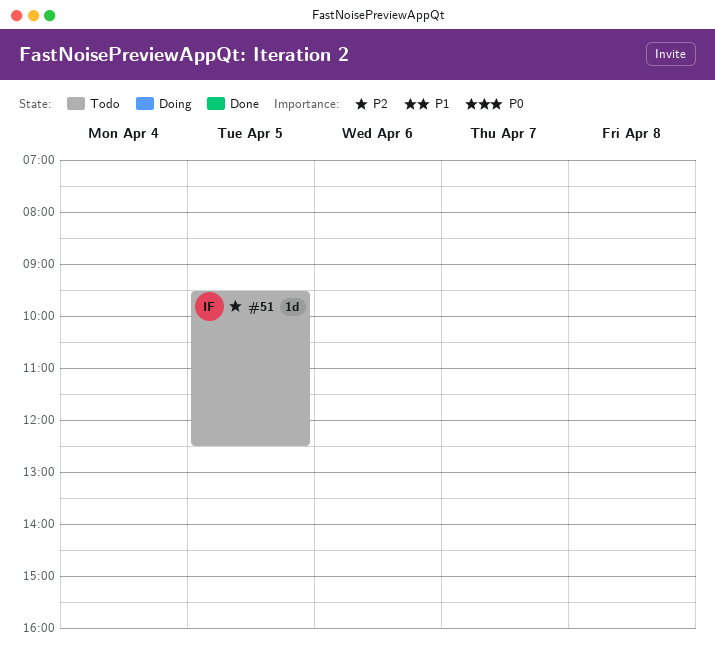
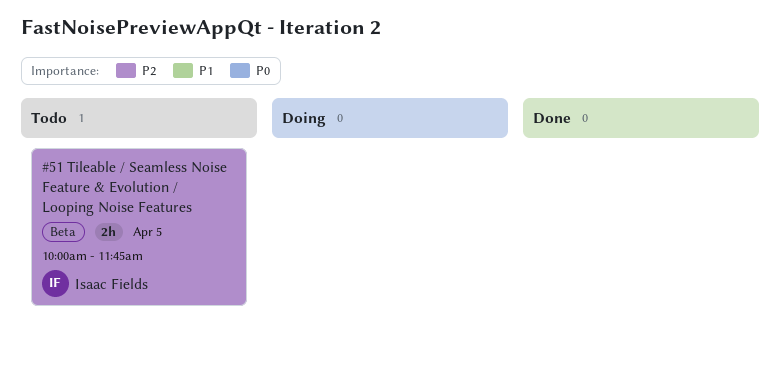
#51, estimate: 1d -> 2h
#51, begins: 09:30 -> 10:00
#51, ends: 12:30 -> 11:45

